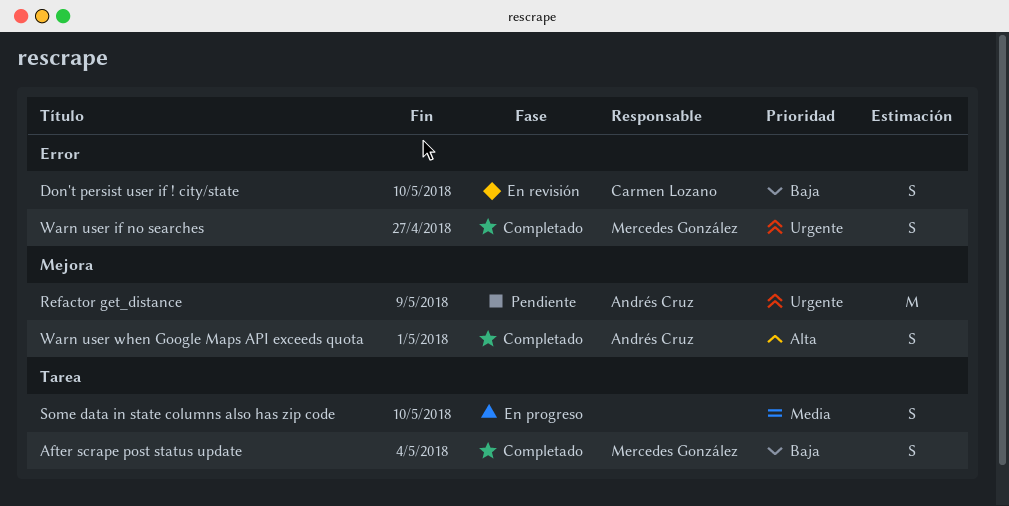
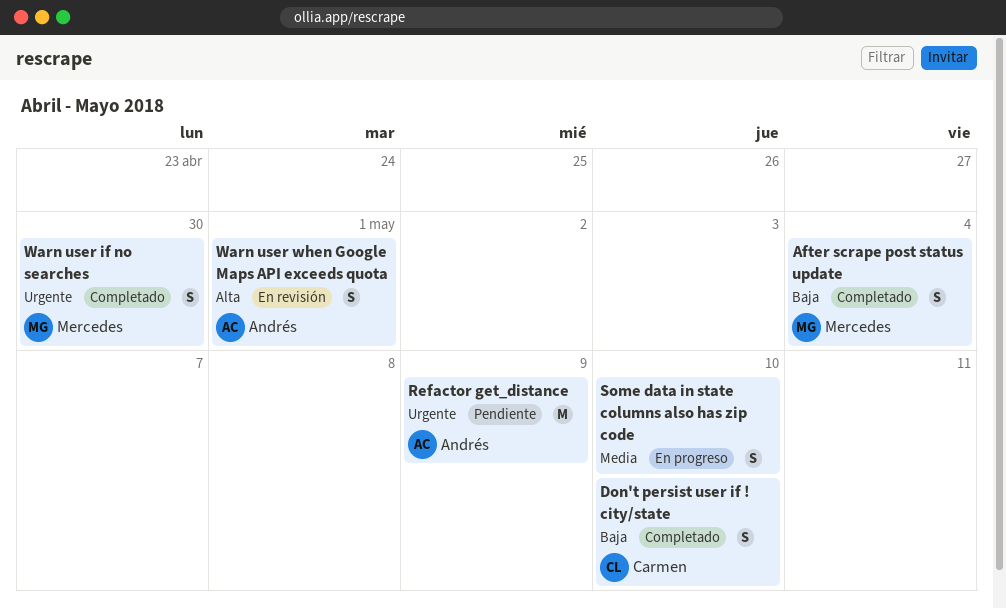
Don't persist user if ! city/state, status: En revisión -> Completado
Warn user if no searches, due: Apr 27 -> Apr 30
Warn user when Google Maps API exceeds quota, status: Completado -> En revisión

